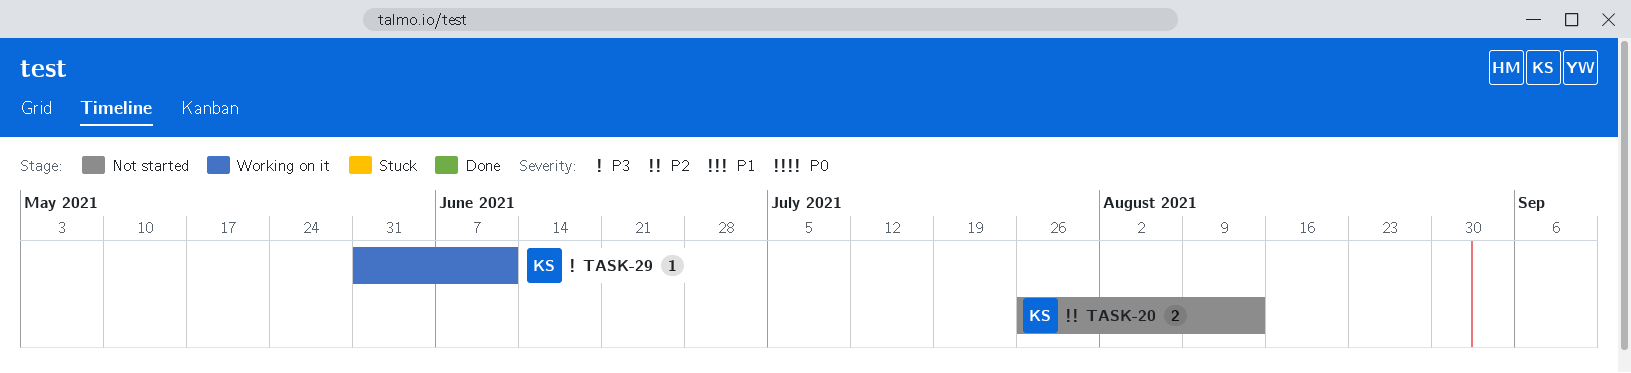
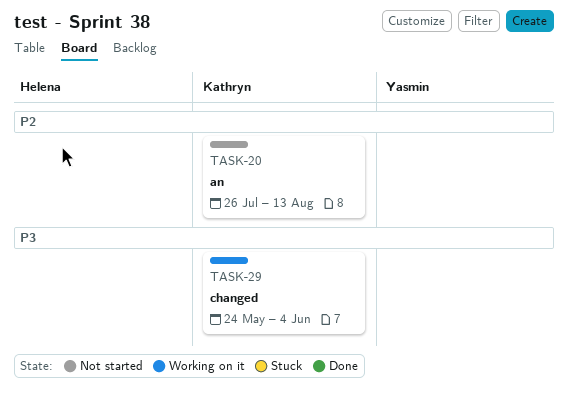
TASK-29, start: May 31 -> May 24
TASK-29, due: Jun 11 -> Jun 4

